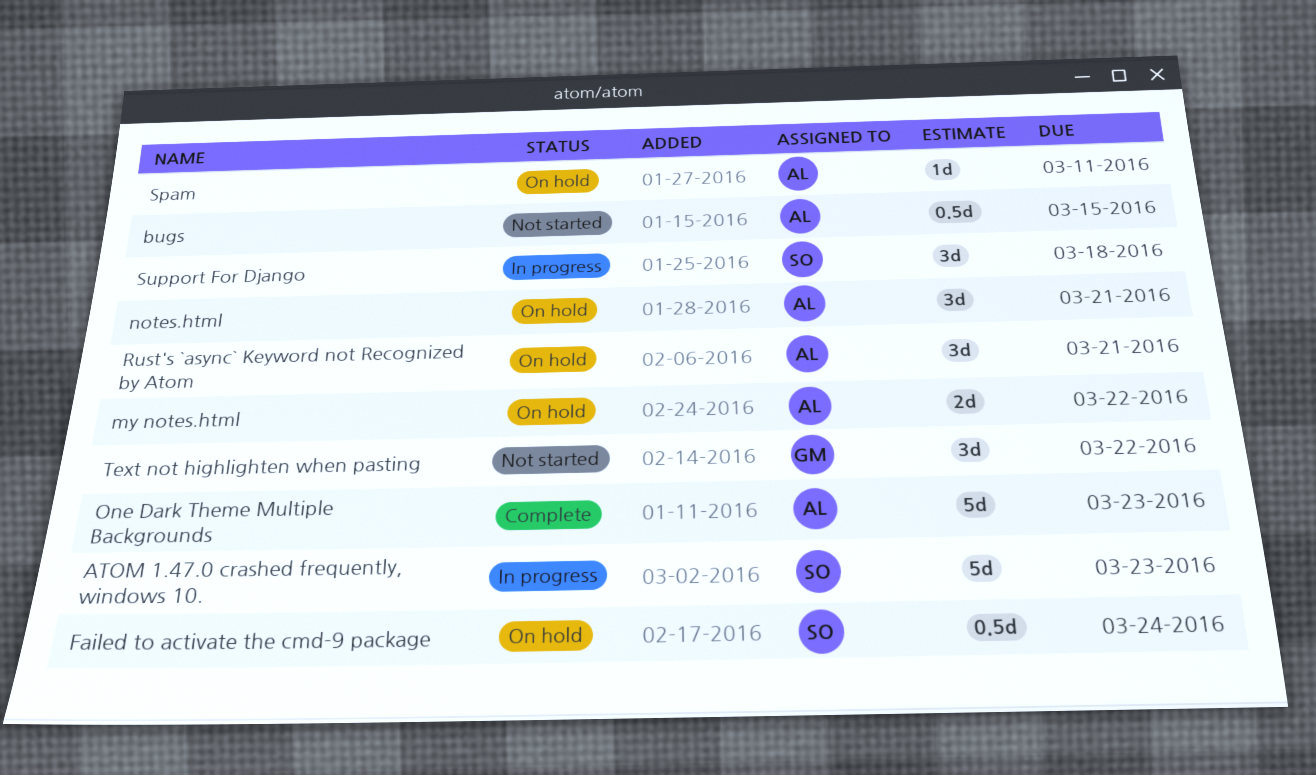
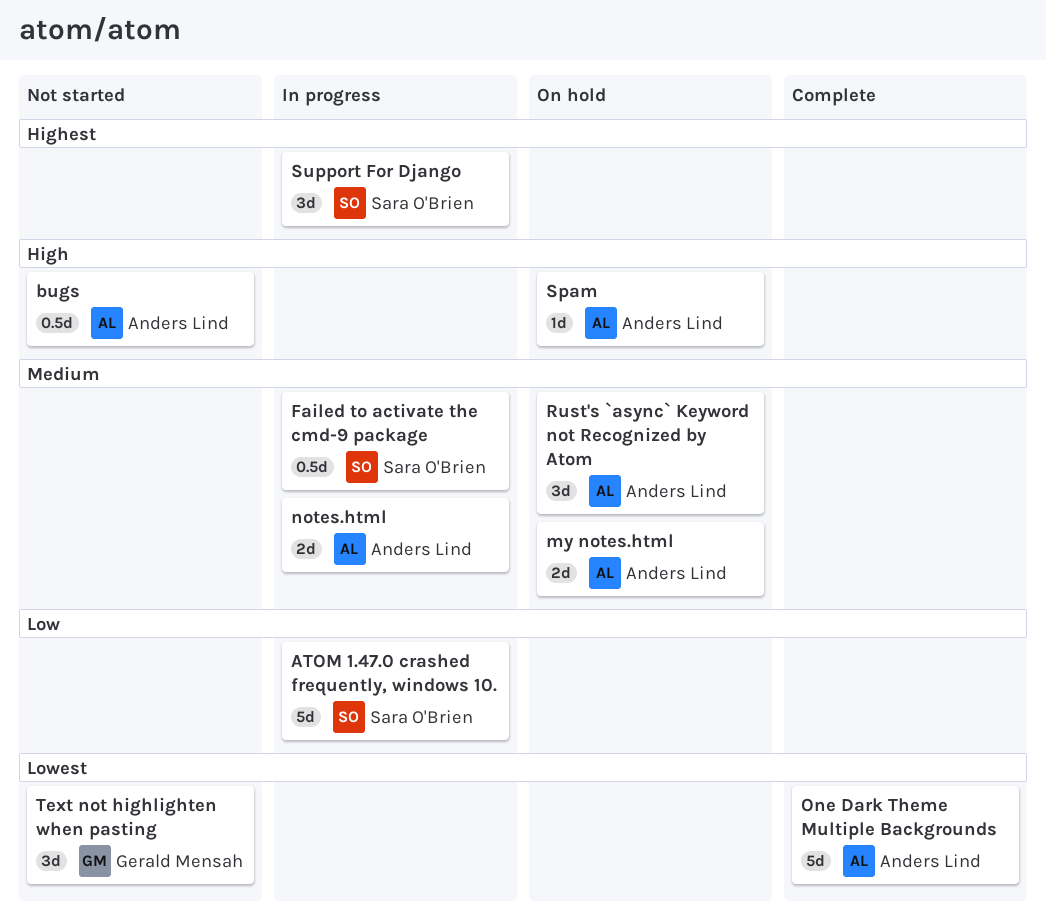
Failed to activate the cmd-9 package, status: On hold -> In progress
notes.html, status: On hold -> In progress
notes.html, estimate: 3d -> 2d

